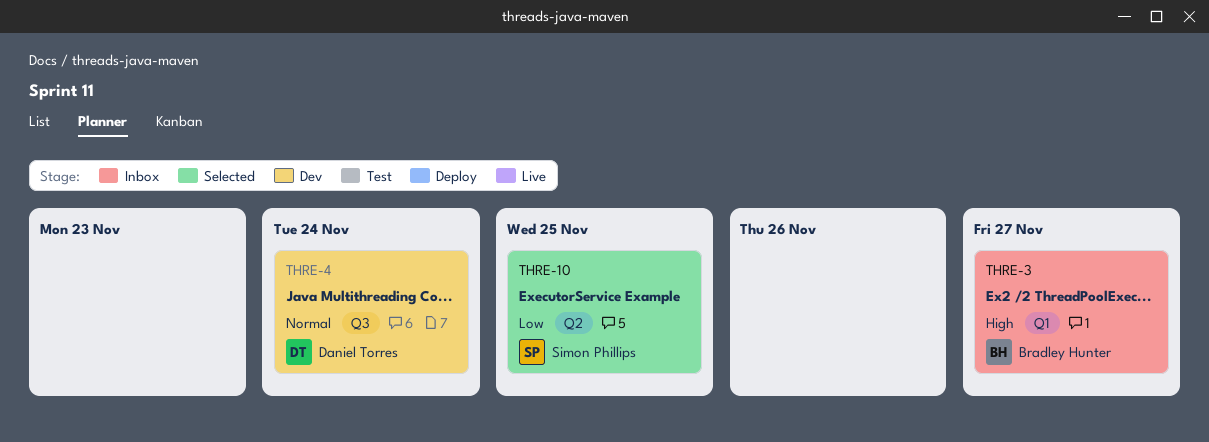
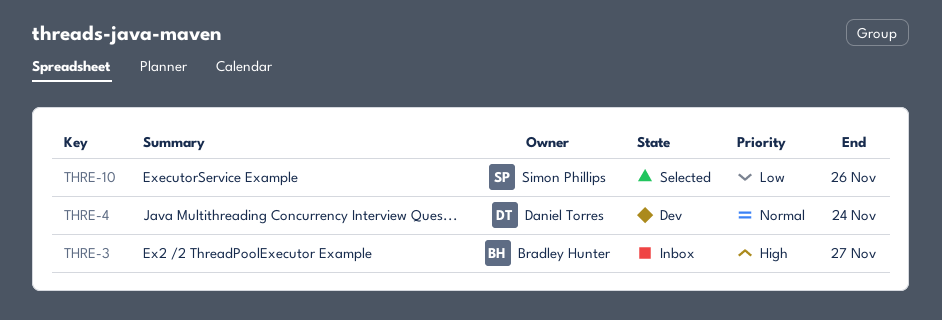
THRE-10, due: Nov 25 -> Nov 26

